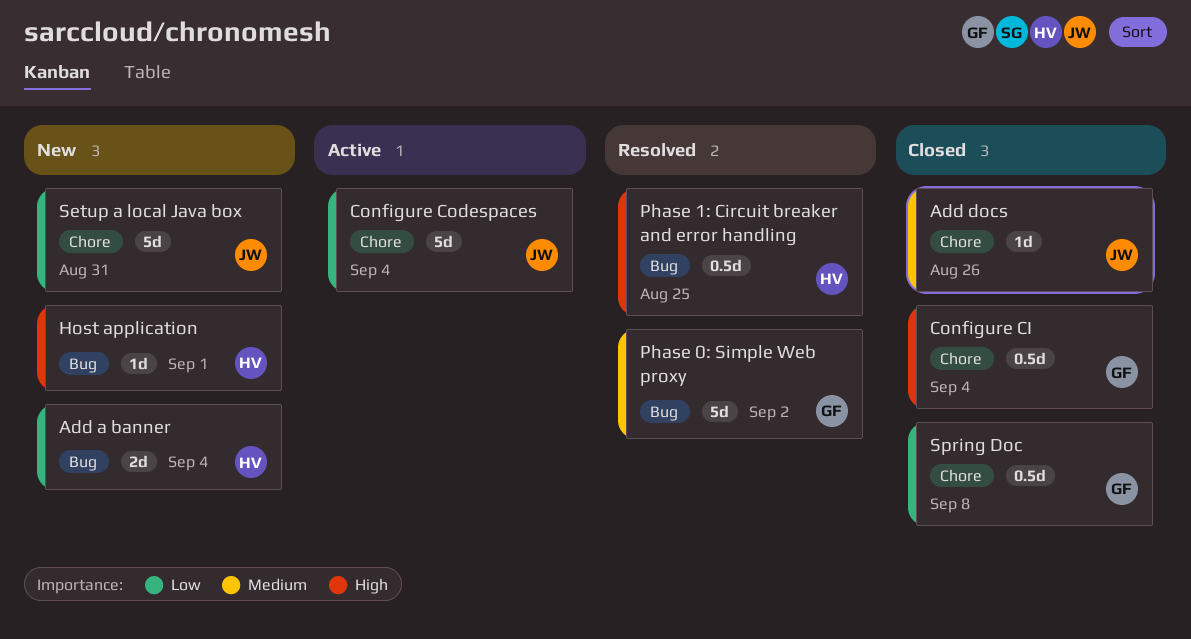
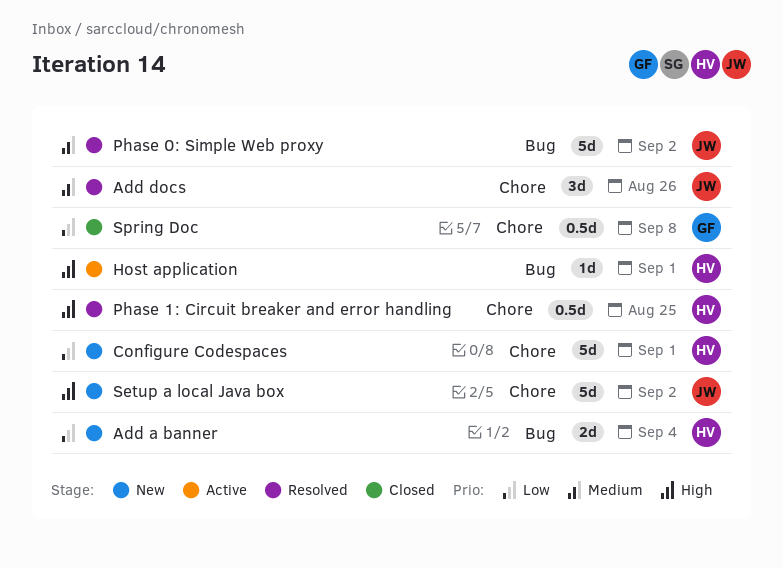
Add docs, status: Closed -> Resolved
Add docs, estimate: 1d -> 3d
Configure CI: present -> none
Configure Codespaces, status: Active -> New
Configure Codespaces, owner: JW -> HV
Configure Codespaces, due: Sep 4 -> Sep 1
Host application, status: New -> Active
Phase 0: Simple Web proxy, owner: GF -> JW
Phase 1: Circuit breaker and error handling, label: Bug -> Chore
Setup a local Java box, priority: Low -> High
Setup a local Java box, due: Aug 31 -> Sep 2

